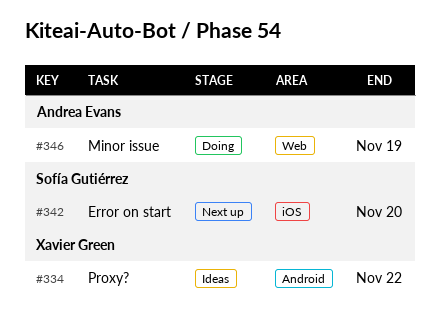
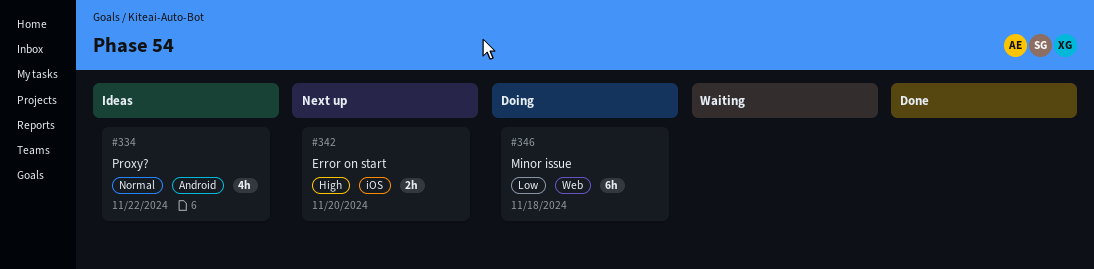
#346, due: Nov 19 -> Nov 18

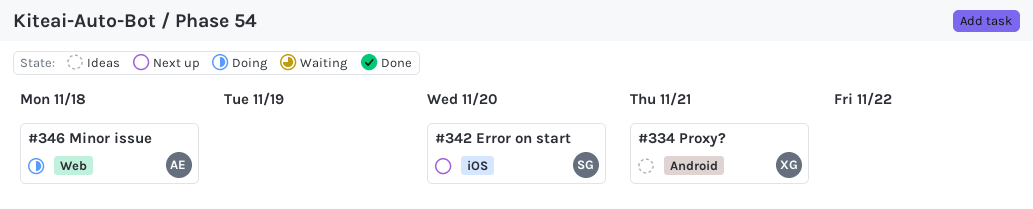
#334, due: Nov 22 -> Nov 21

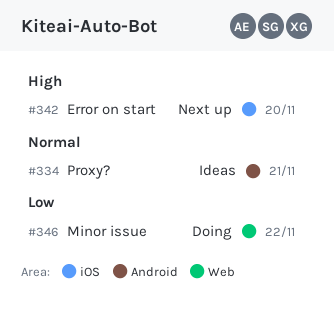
#346, due: Nov 18 -> Nov 22

